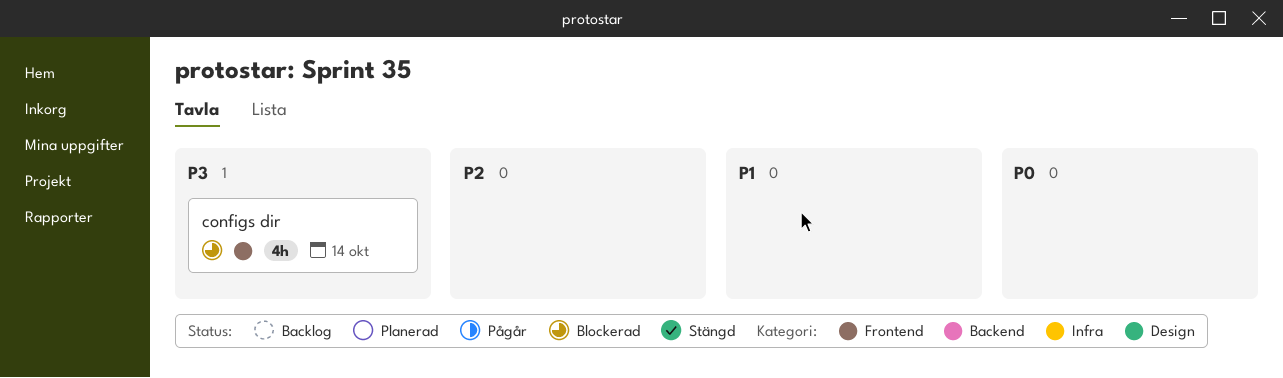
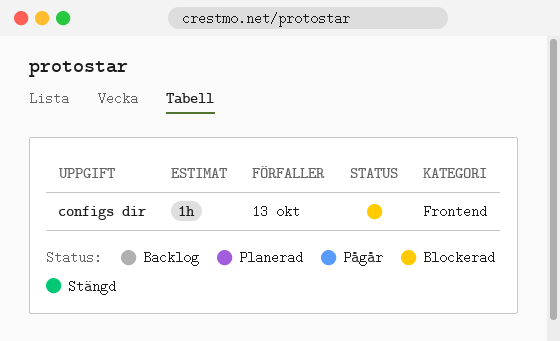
configs dir, estimate: 4h -> 1h
configs dir, due: Oct 14 -> Oct 13

